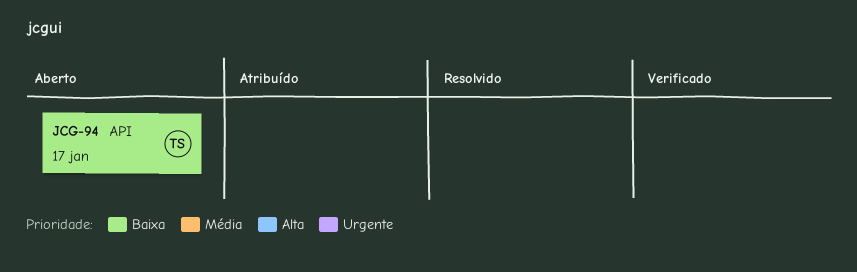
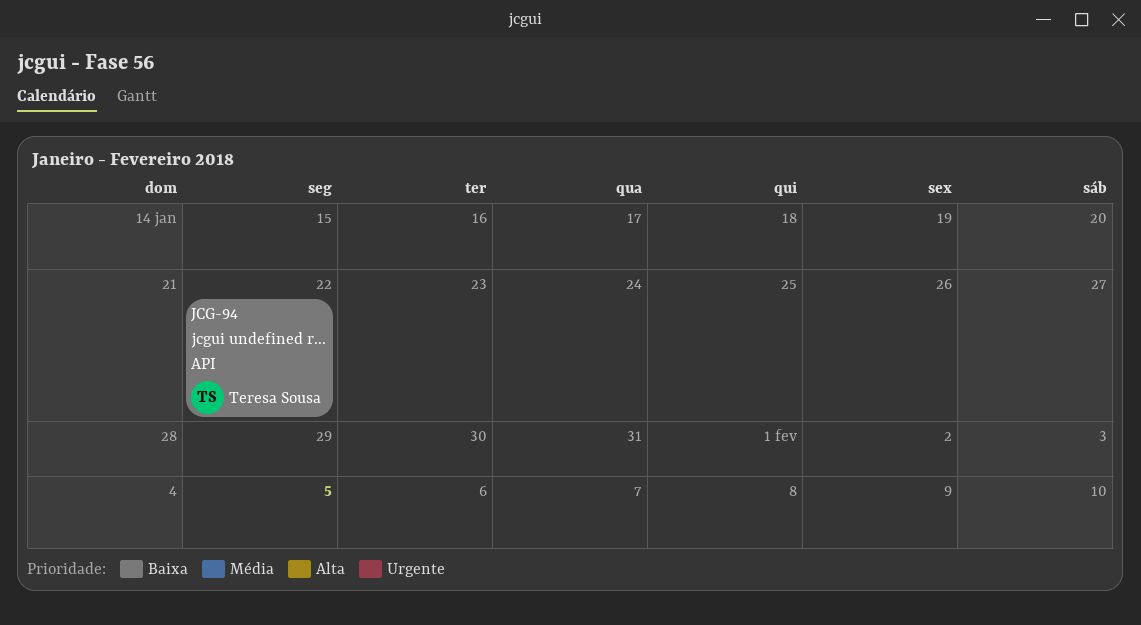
JCG-94, due: Jan 17 -> Jan 22

